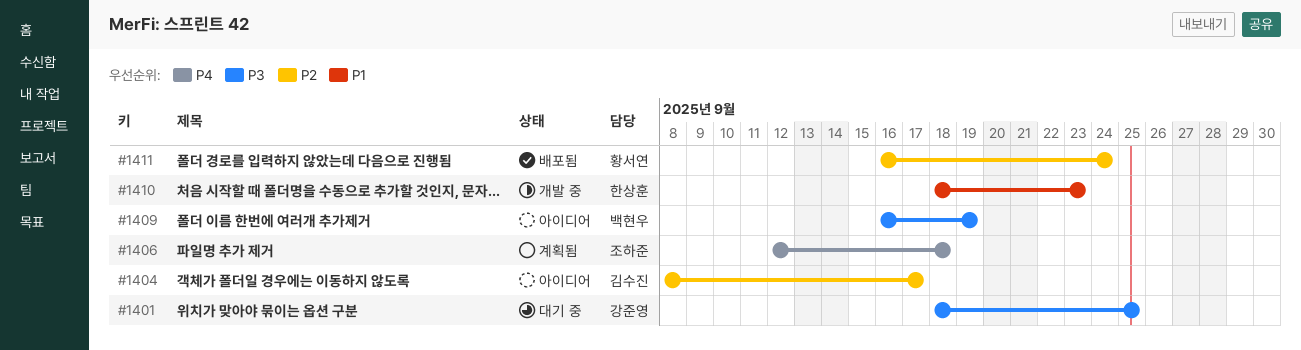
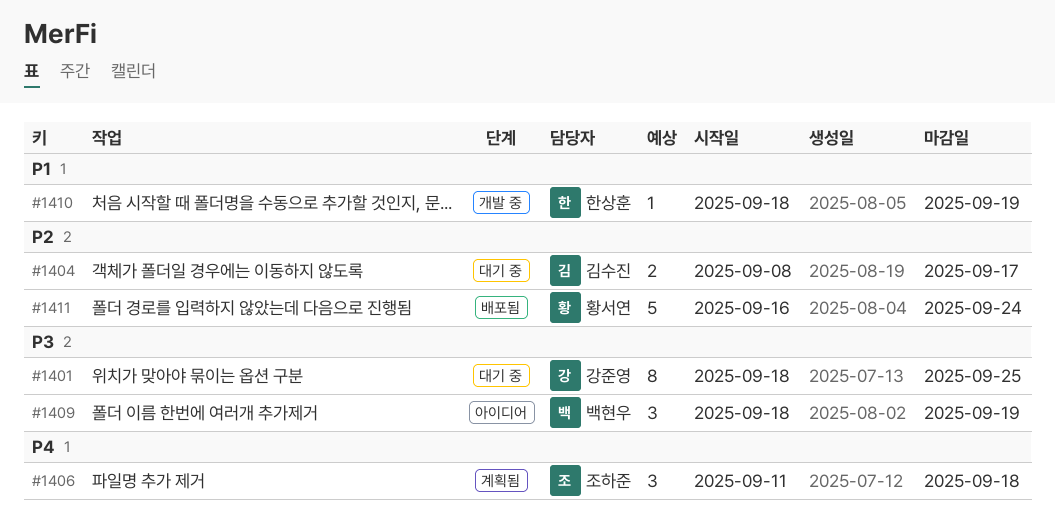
#1404, status: 아이디어 -> 대기 중
#1406, start: Sep 12 -> Sep 11
#1409, start: Sep 16 -> Sep 18
#1410, due: Sep 23 -> Sep 19

